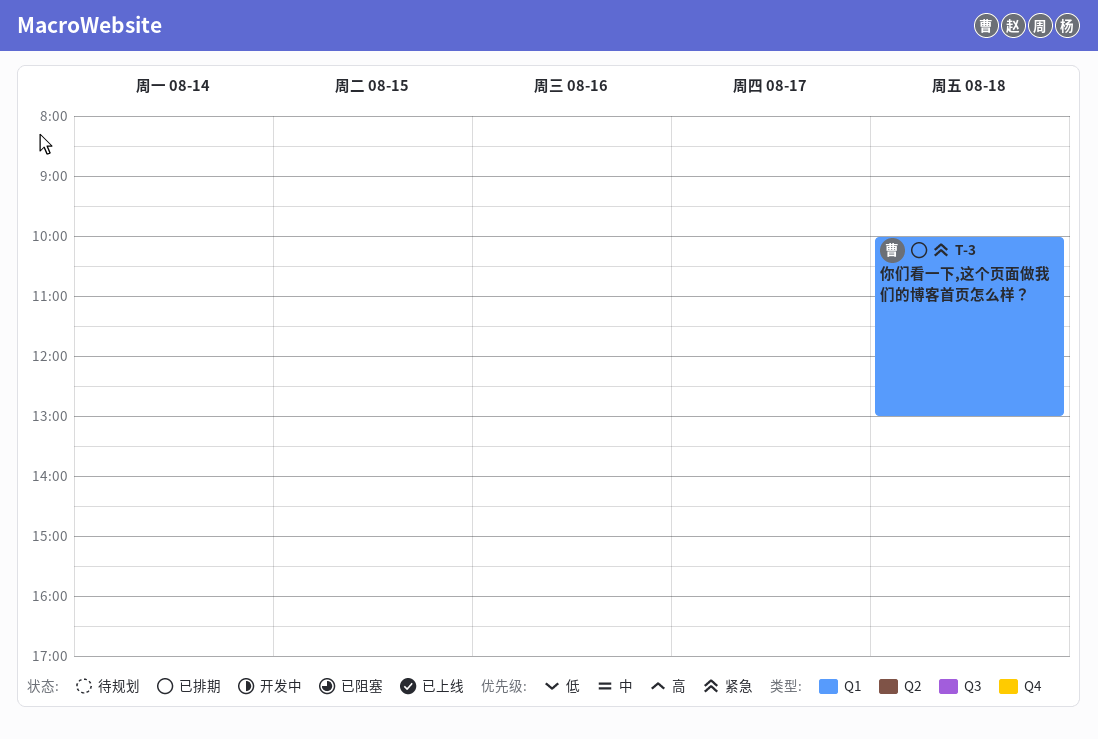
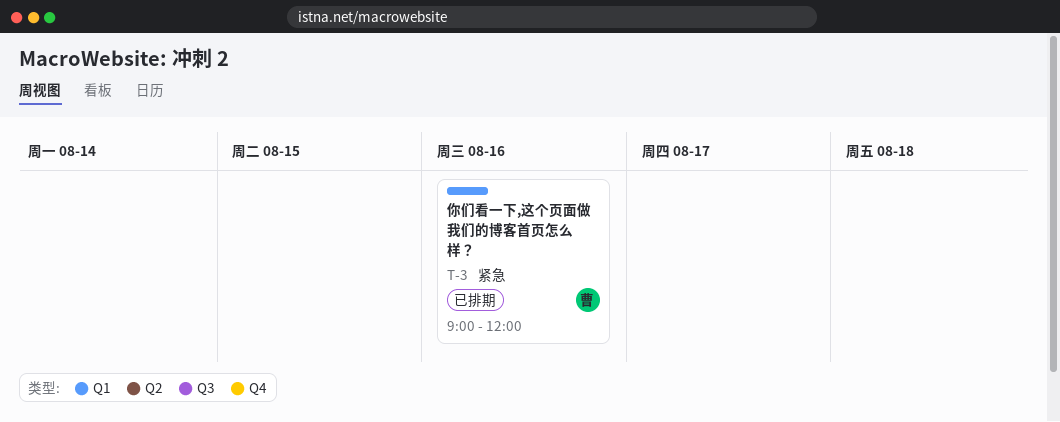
T-3, day: Aug 18 -> Aug 16
T-3, begins: 10:00 -> 09:00
T-3, ends: 13:00 -> 12:00

